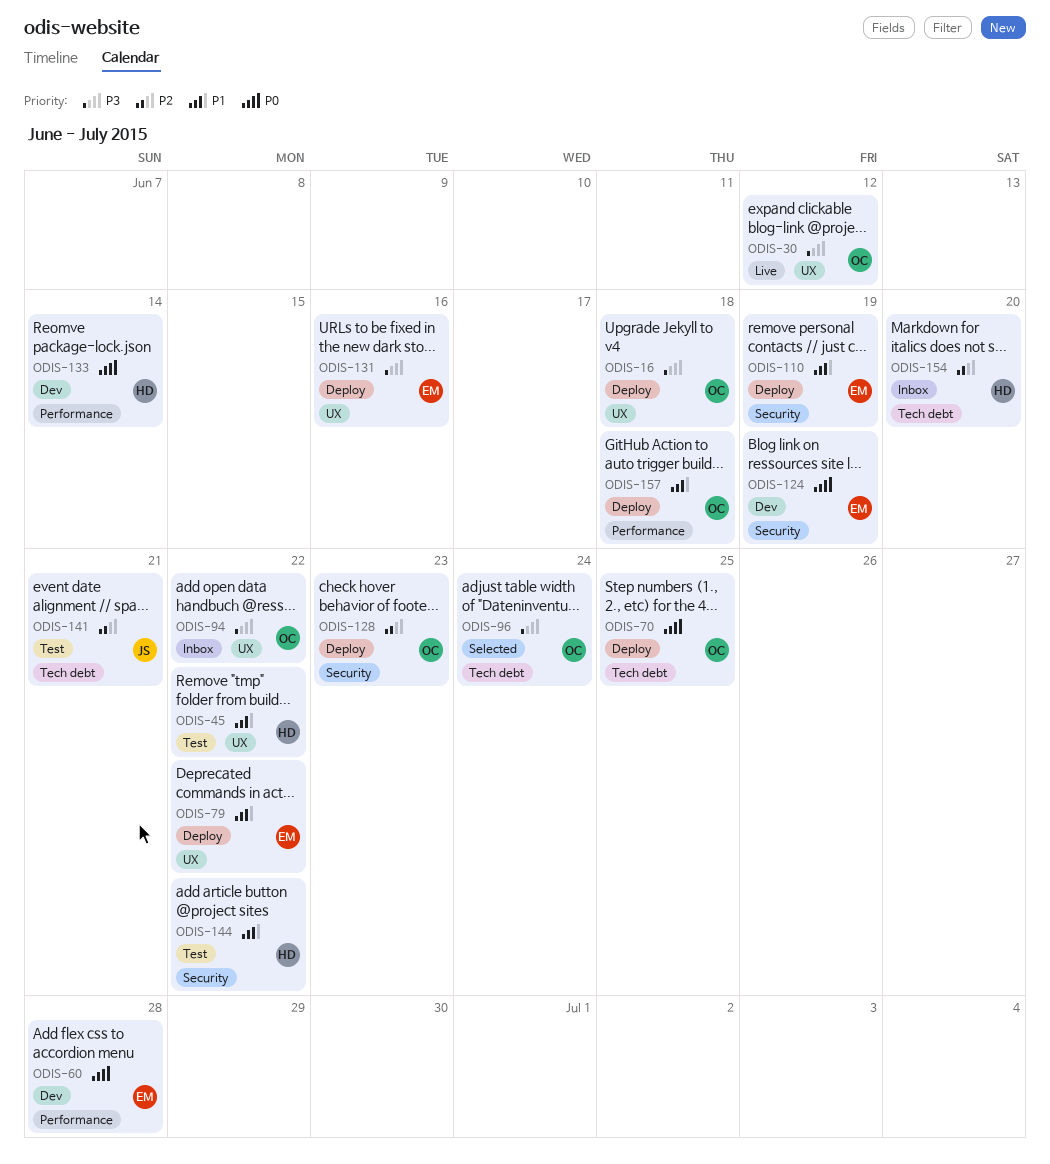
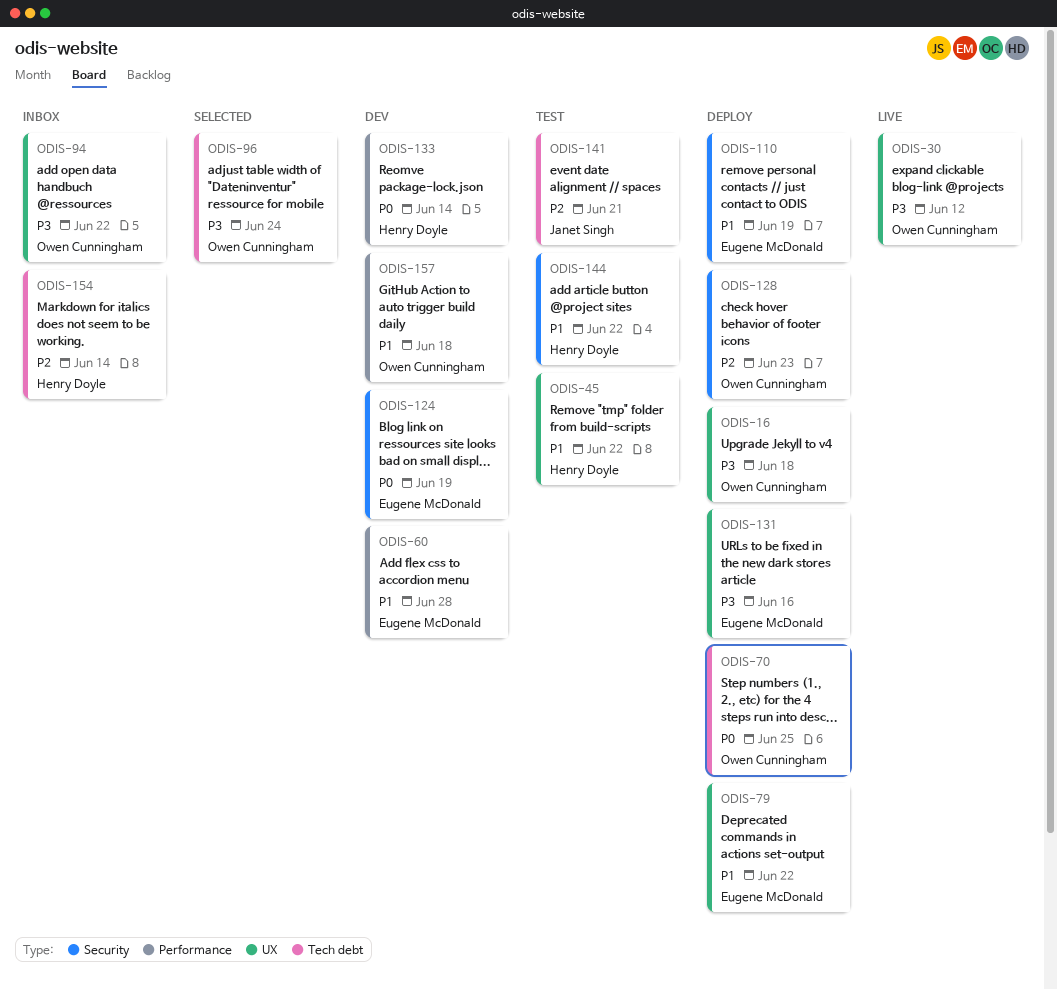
ODIS-60, priority: P0 -> P1
ODIS-154, due: Jun 20 -> Jun 14
ODIS-157, status: Deploy -> Dev

